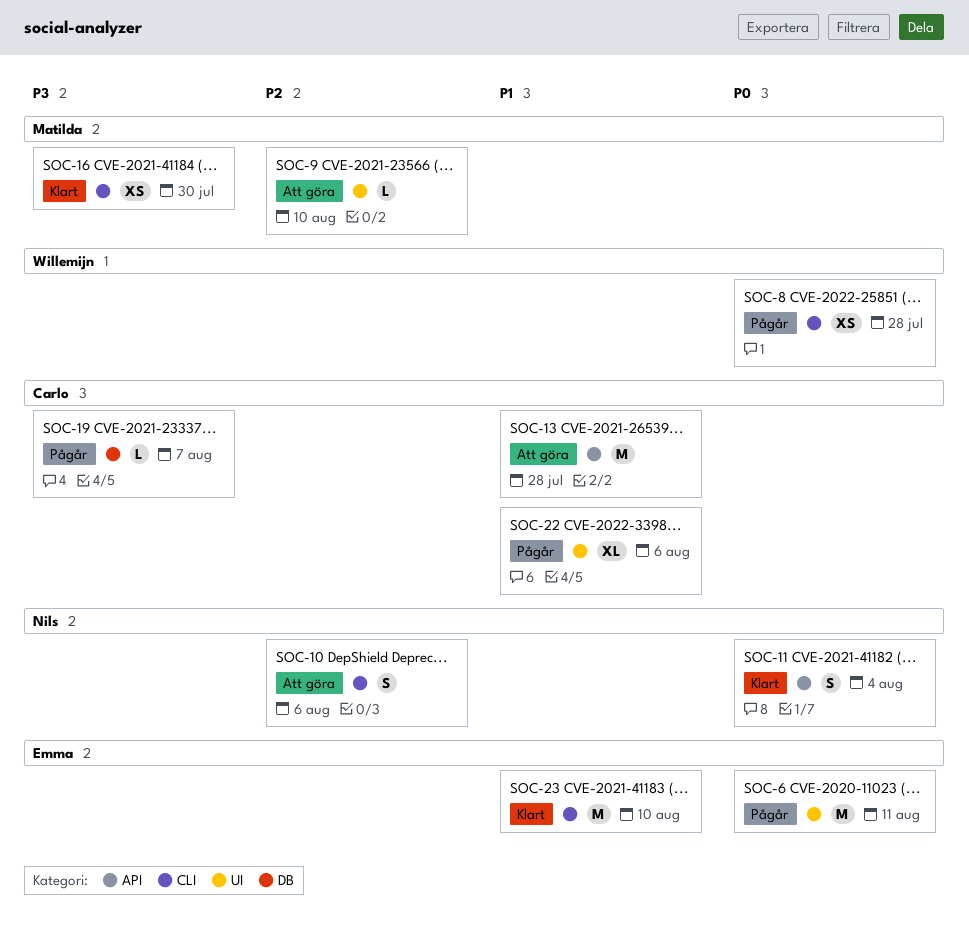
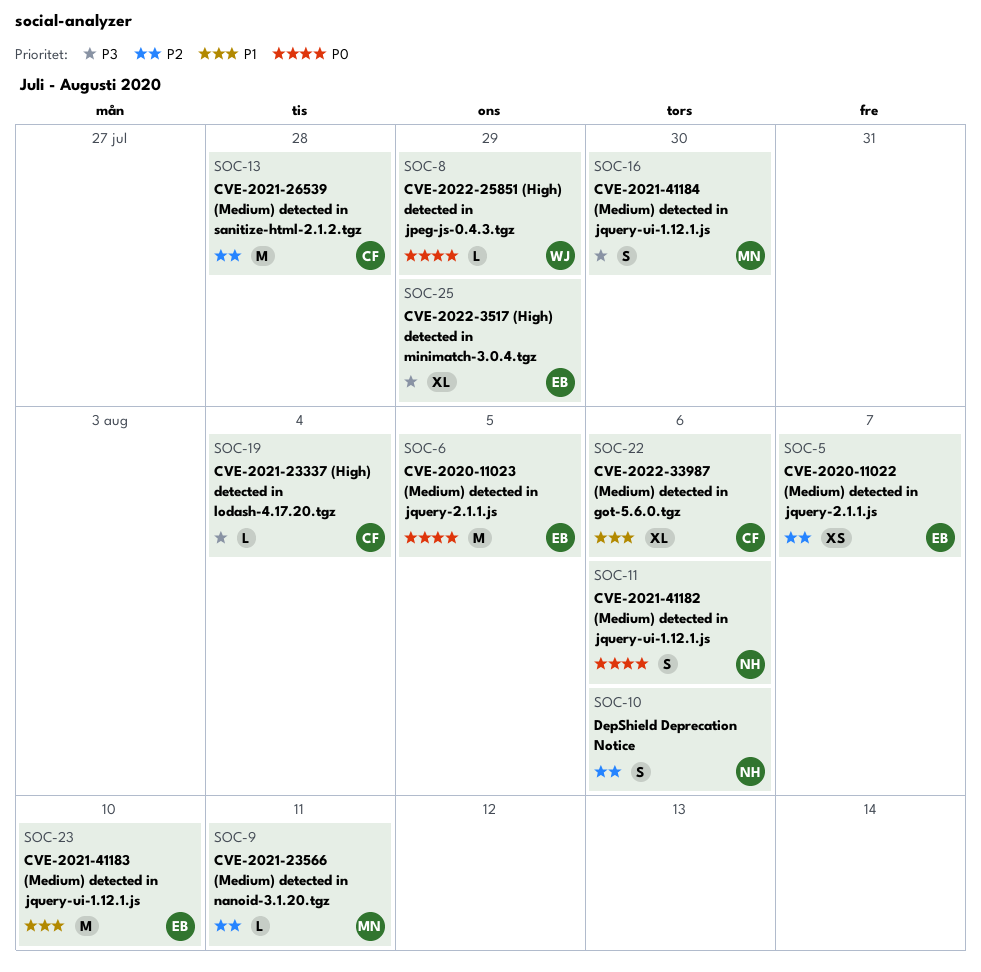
SOC-5: none -> present
SOC-6, due: Aug 11 -> Aug 5
SOC-8, estimate: XS -> L
SOC-8, due: Jul 28 -> Jul 29
SOC-9, due: Aug 10 -> Aug 11
SOC-11, due: Aug 4 -> Aug 6
SOC-13, priority: P1 -> P2
SOC-16, estimate: XS -> S
SOC-19, due: Aug 7 -> Aug 4
SOC-25: none -> present

